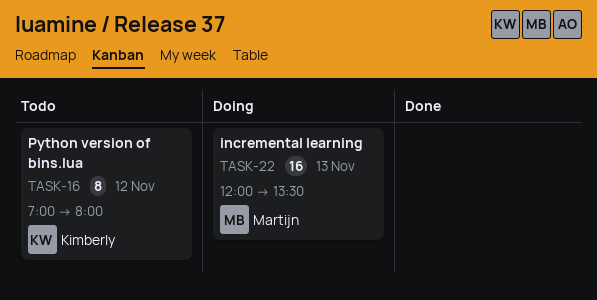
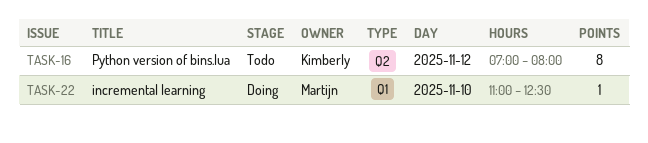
TASK-22, estimate: 16 -> 1
TASK-22, day: Nov 13 -> Nov 10
TASK-22, begins: 12:00 -> 11:00
TASK-22, ends: 13:30 -> 12:30

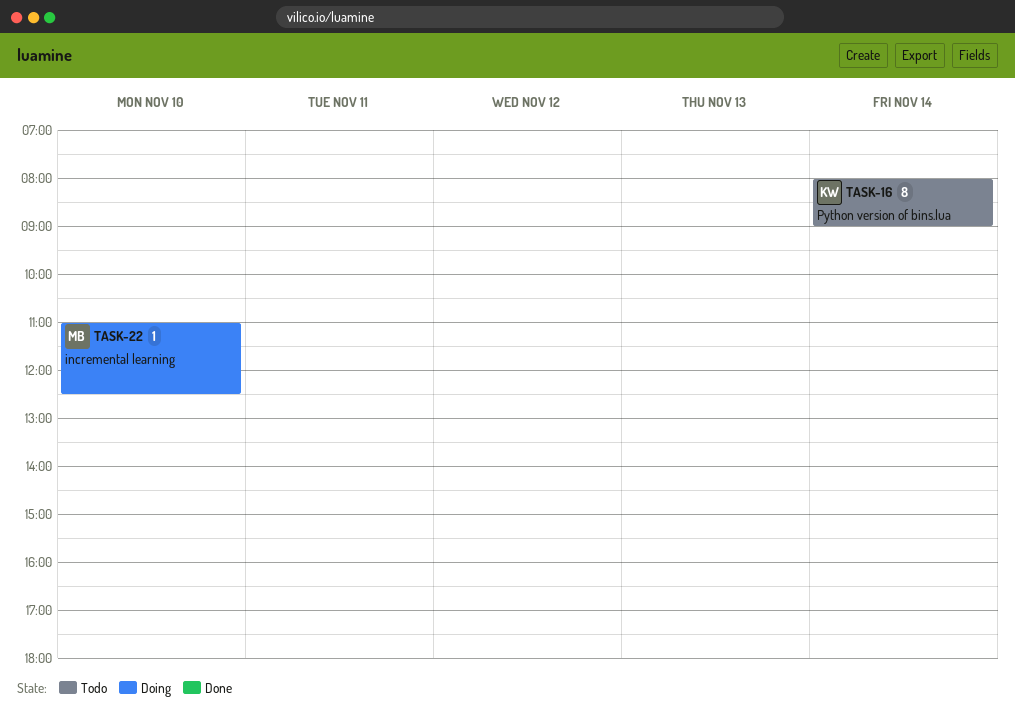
TASK-16, day: Nov 12 -> Nov 14
TASK-16, begins: 07:00 -> 08:00
TASK-16, ends: 08:00 -> 09:00

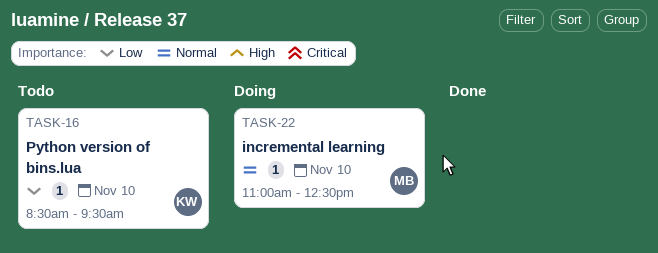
TASK-16, estimate: 8 -> 1
TASK-16, day: Nov 14 -> Nov 10
TASK-16, begins: 08:00 -> 08:30
TASK-16, ends: 09:00 -> 09:30

